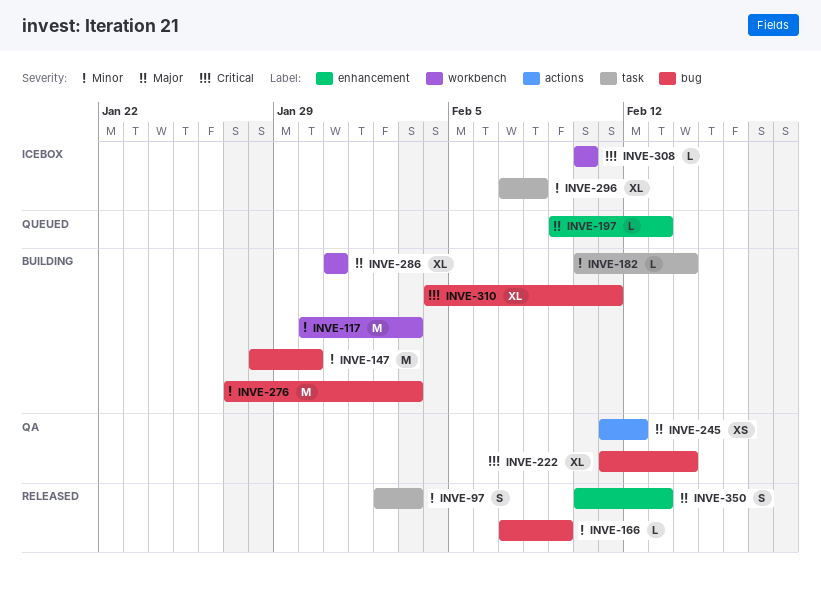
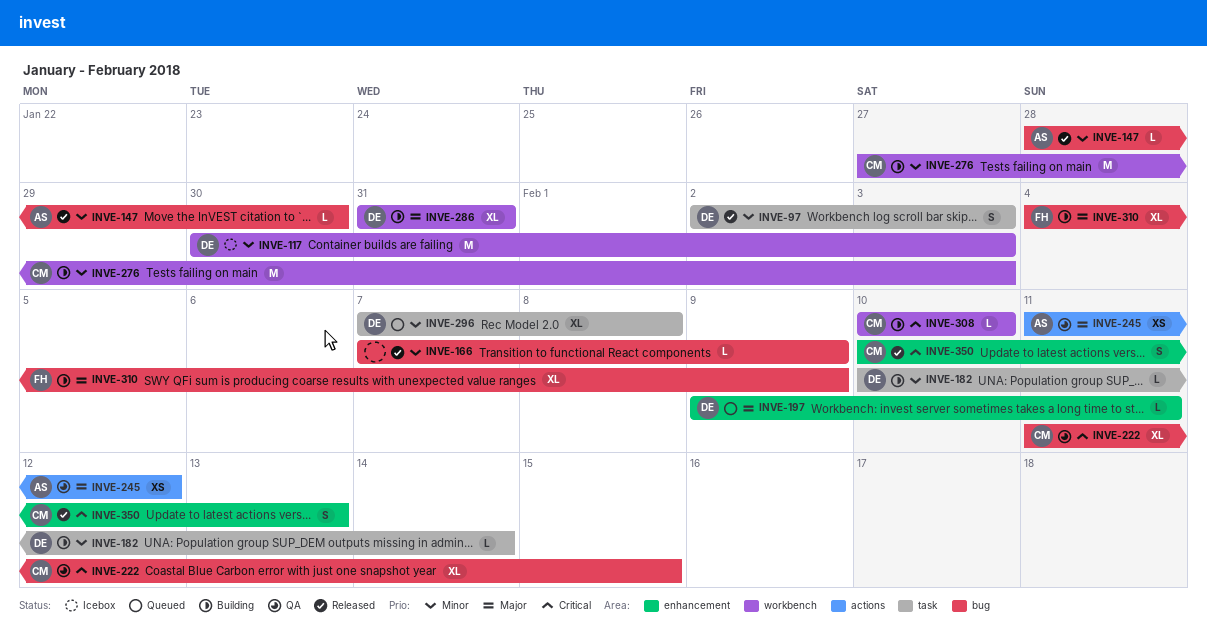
INVE-117, status: Building -> Icebox
INVE-147, status: Building -> Released
INVE-147, estimate: M -> L
INVE-197, due: Feb 13 -> Feb 11
INVE-222, due: Feb 14 -> Feb 15
INVE-276, label: bug -> workbench
INVE-296, status: Icebox -> Queued
INVE-308, status: Icebox -> Building
INVE-310, priority: Critical -> Major
INVE-310, due: Feb 11 -> Feb 9
INVE-350, priority: Major -> Critical

